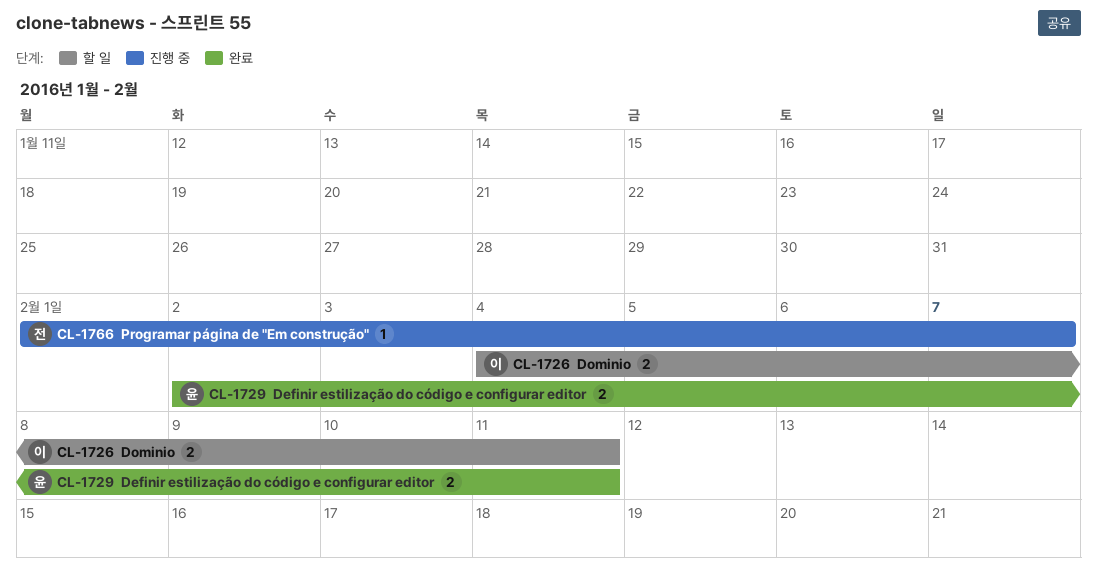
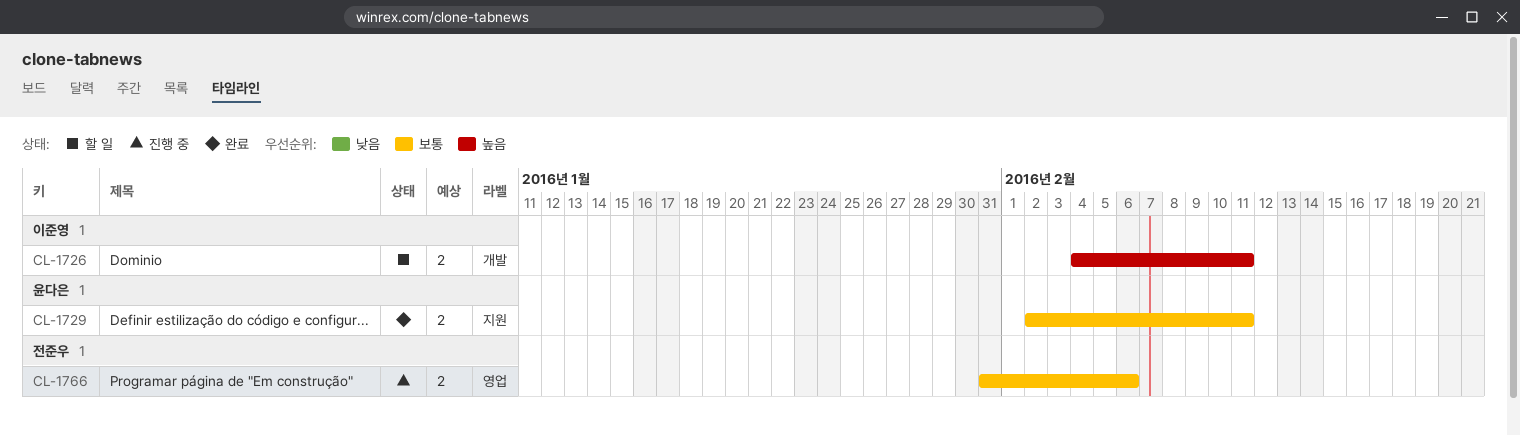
CL-1766, estimate: 1 -> 2
CL-1766, start: Feb 1 -> Jan 31
CL-1766, due: Feb 7 -> Feb 6

